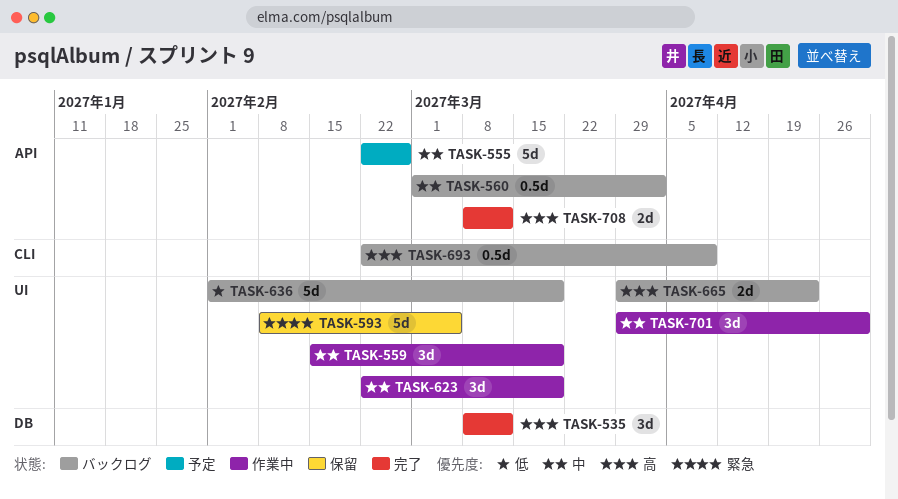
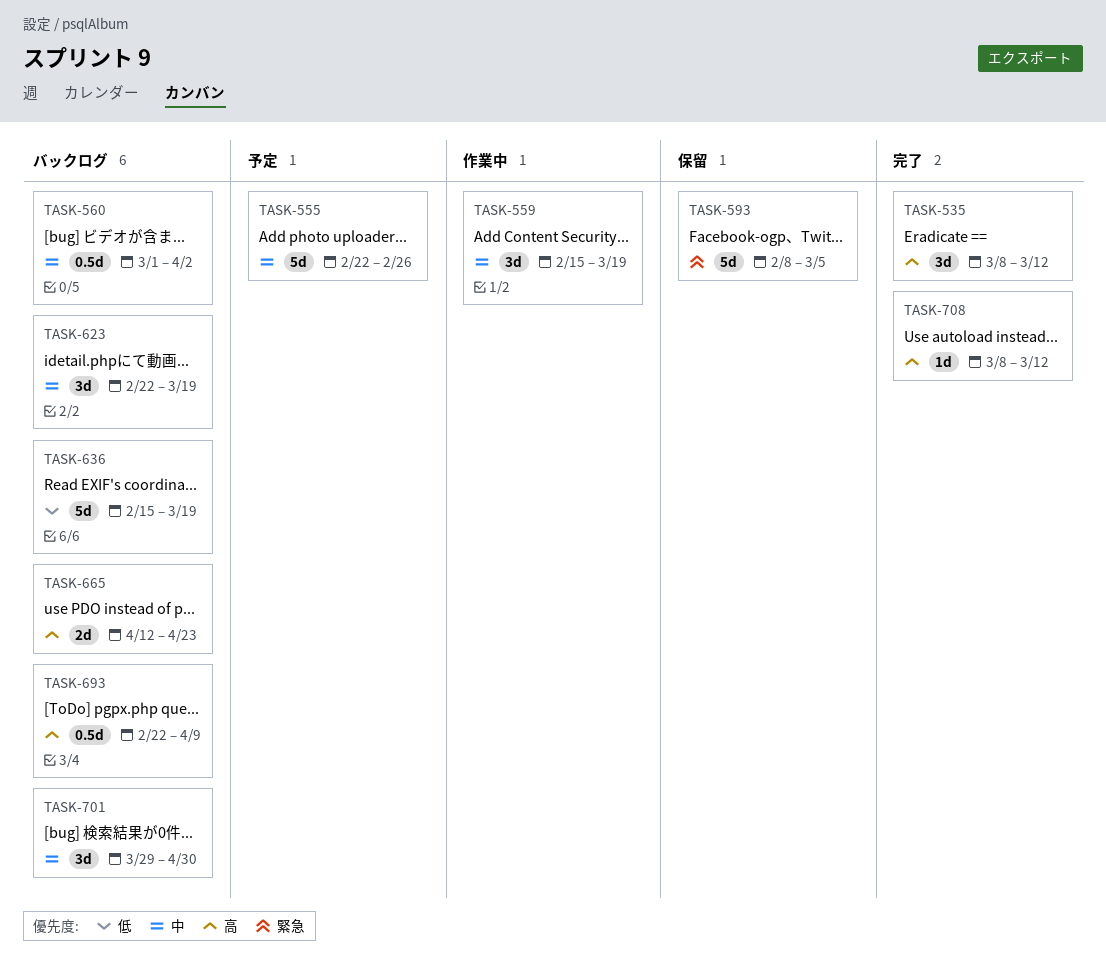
TASK-623, status: 作業中 -> バックログ
TASK-636, start: Feb 1 -> Feb 15
TASK-665, start: Mar 29 -> Apr 12
TASK-701, status: 作業中 -> バックログ
TASK-708, estimate: 2d -> 1d

